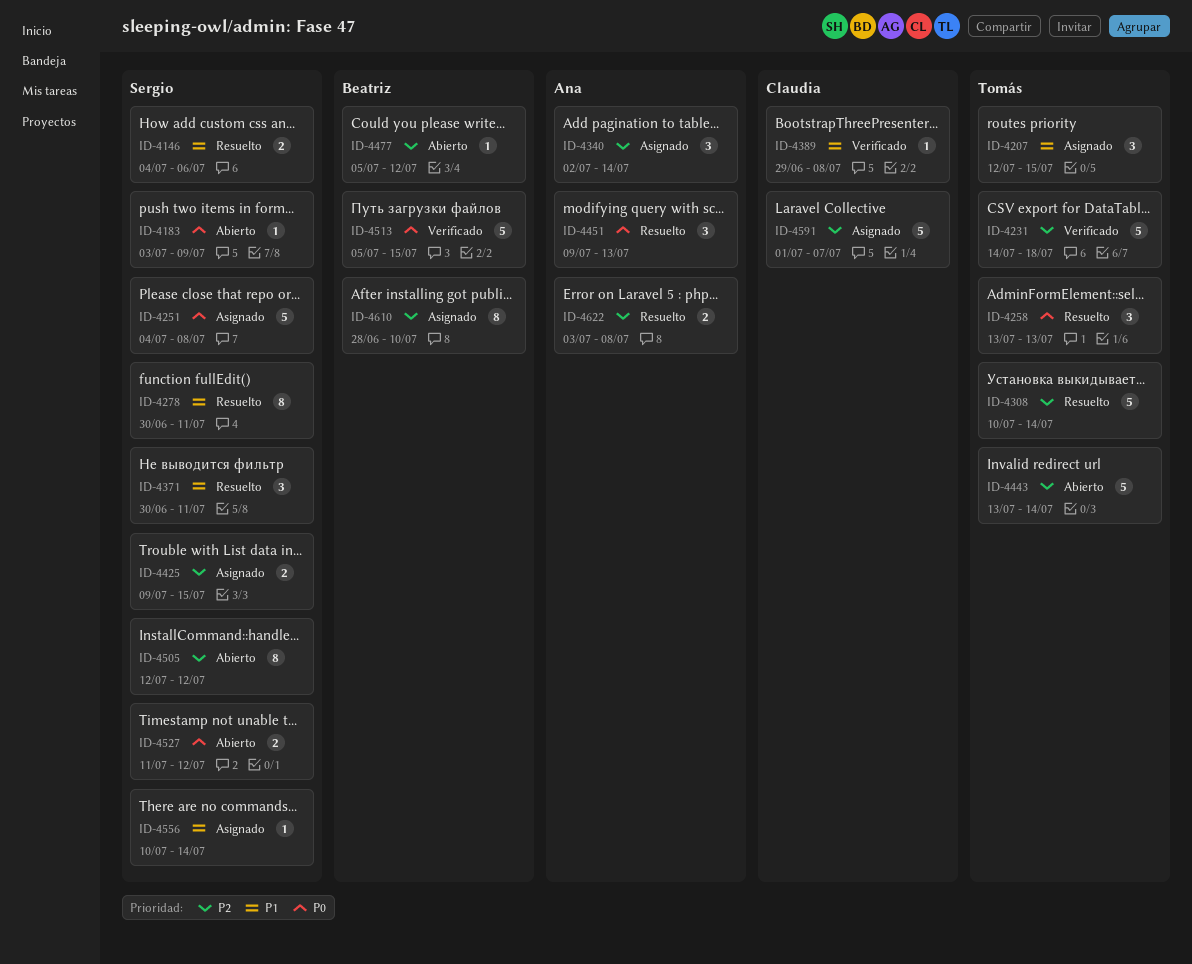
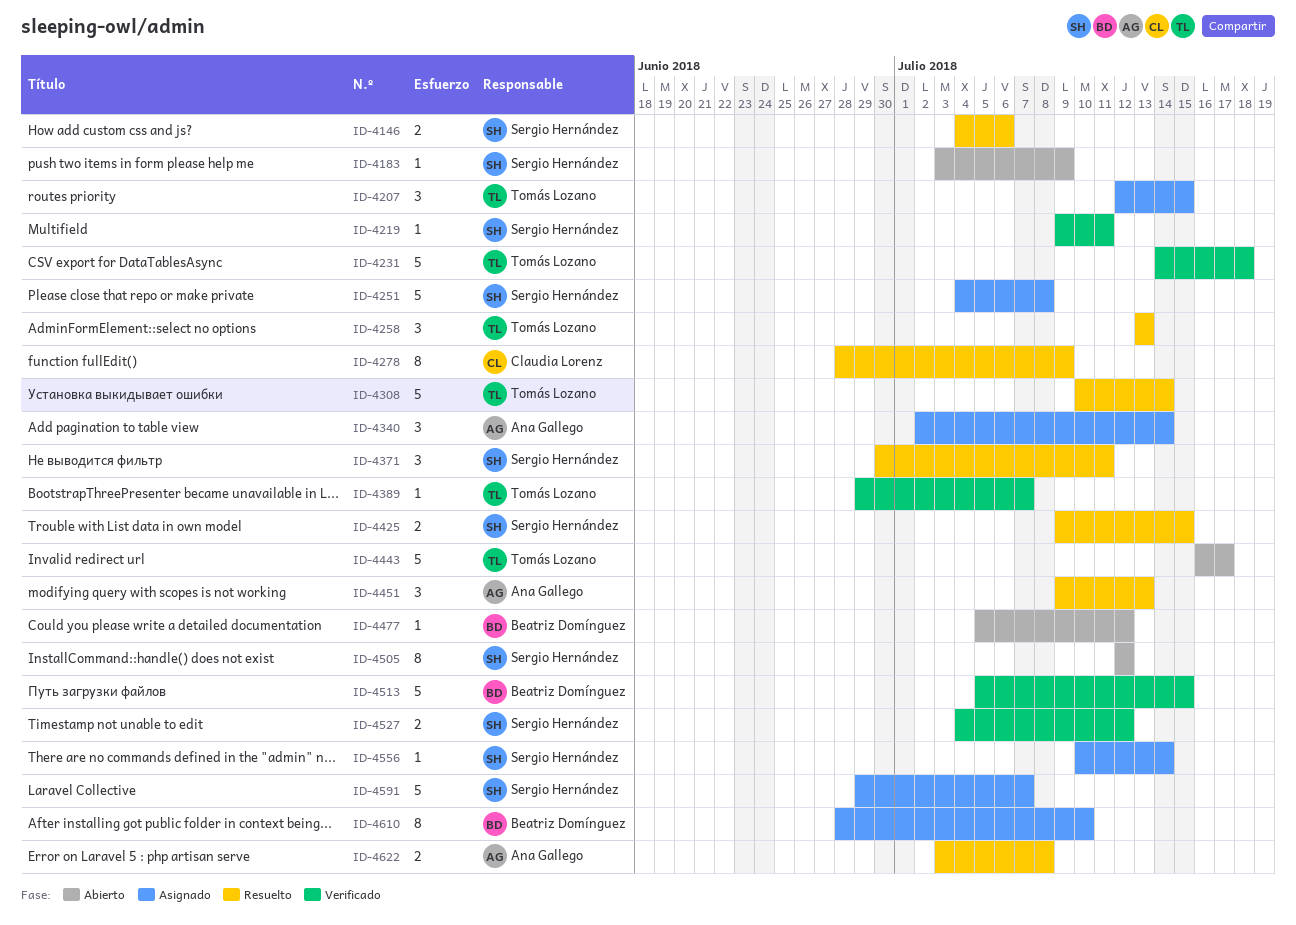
ID-4219: none -> present
ID-4278, owner: Sergio Hernández -> Claudia Lorenz
ID-4278, start: Jun 30 -> Jun 28
ID-4278, due: Jul 11 -> Jul 9
ID-4389, owner: Claudia Lorenz -> Tomás Lozano
ID-4389, due: Jul 8 -> Jul 7
ID-4425, status: Asignado -> Resuelto
ID-4443, start: Jul 13 -> Jul 16
ID-4443, due: Jul 14 -> Jul 17
ID-4527, status: Abierto -> Verificado
ID-4527, start: Jul 11 -> Jul 4
ID-4591, owner: Claudia Lorenz -> Sergio Hernández
ID-4591, start: Jul 1 -> Jun 29

